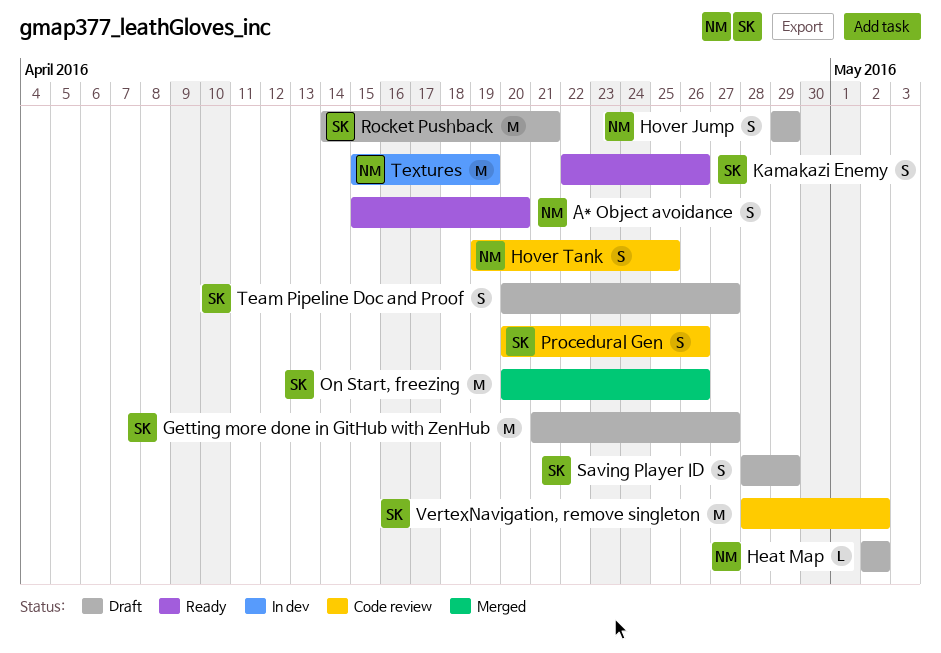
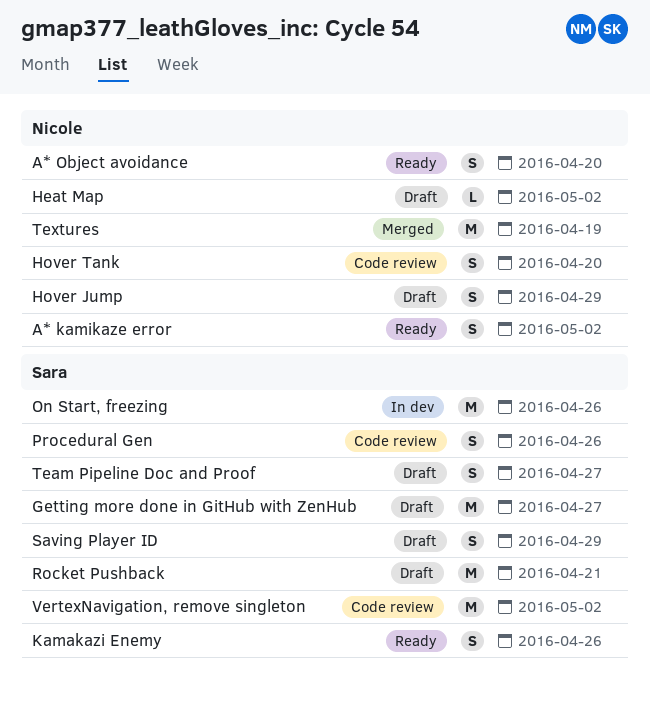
A* kamikaze error: none -> present
Hover Tank, due: Apr 25 -> Apr 20
On Start, freezing, status: Merged -> In dev
Textures, status: In dev -> Merged

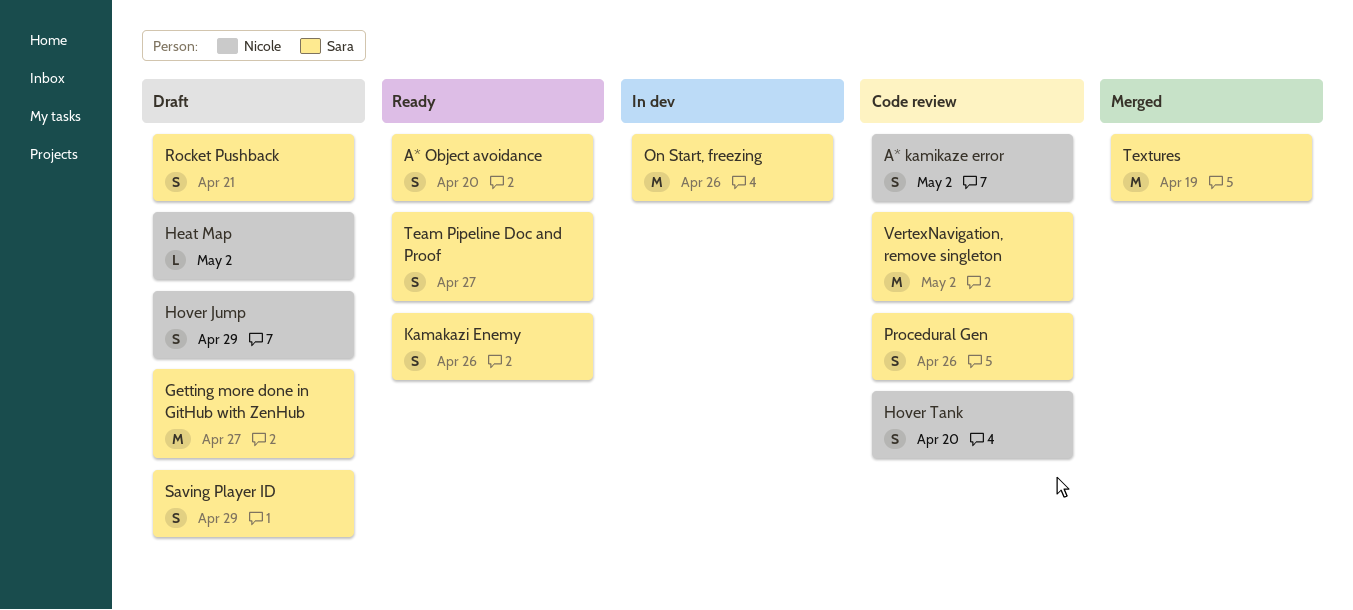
A* kamikaze error, status: Ready -> Code review
A* Object avoidance, owner: Nicole -> Sara
Rocket Pushback, estimate: M -> S
Team Pipeline Doc and Proof, status: Draft -> Ready
Textures, owner: Nicole -> Sara

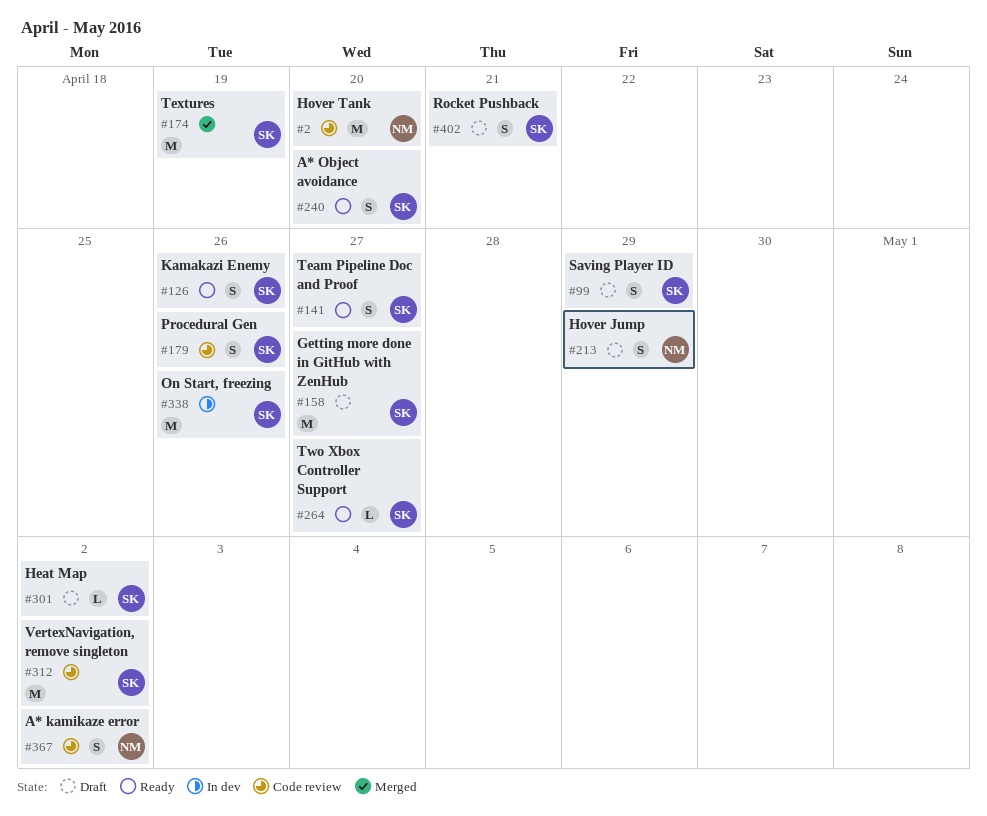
Heat Map, owner: Nicole -> Sara
Hover Tank, estimate: S -> M
Two Xbox Controller Support: none -> present

